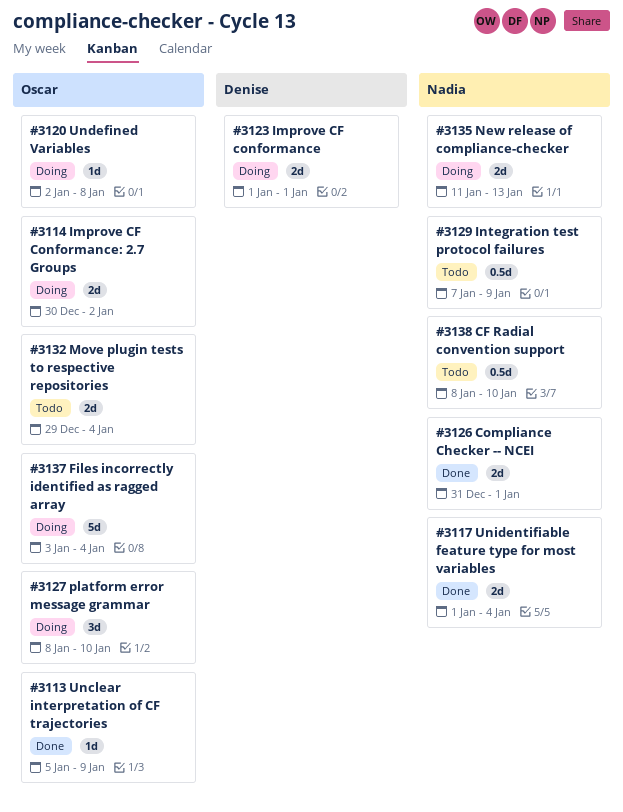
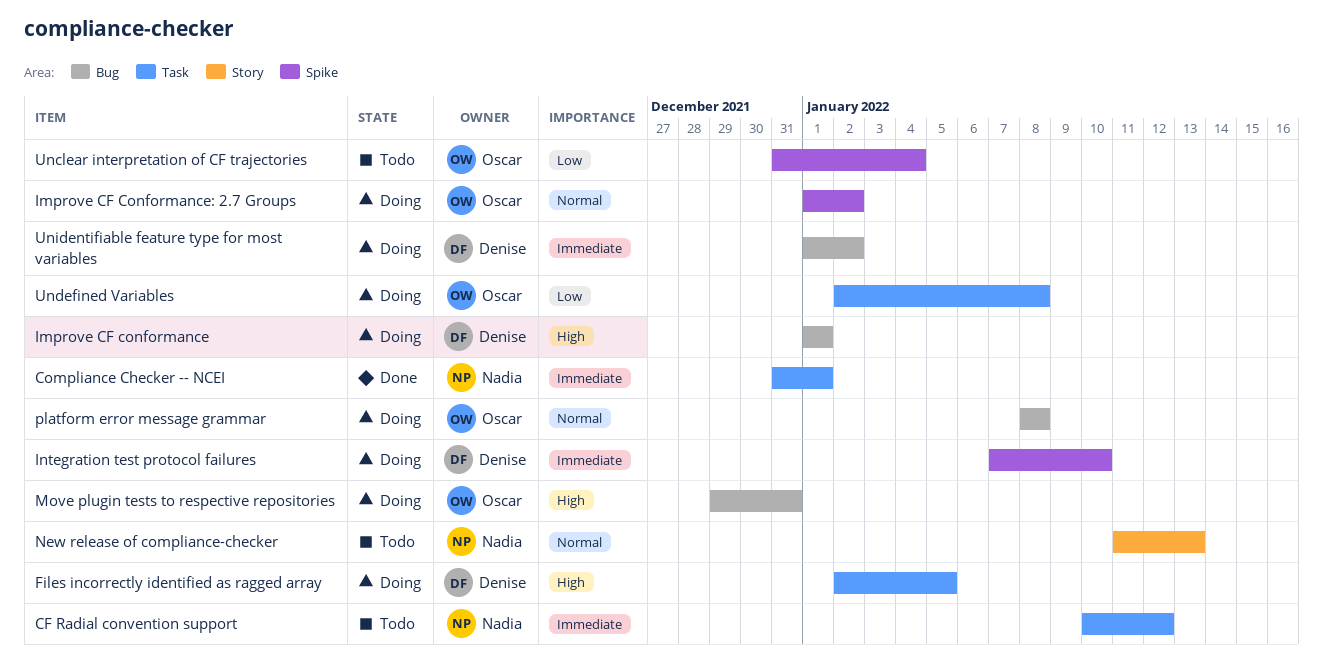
CF Radial convention support, start: Jan 8 -> Jan 10
CF Radial convention support, due: Jan 10 -> Jan 12
Files incorrectly identified as ragged array, owner: Oscar -> Denise
Files incorrectly identified as ragged array, start: Jan 3 -> Jan 2
Files incorrectly identified as ragged array, due: Jan 4 -> Jan 5
Improve CF Conformance: 2.7 Groups, start: Dec 30 -> Jan 1
Integration test protocol failures, status: Todo -> Doing
Integration test protocol failures, owner: Nadia -> Denise
Integration test protocol failures, due: Jan 9 -> Jan 10
Move plugin tests to respective repositories, status: Todo -> Doing
Move plugin tests to respective repositories, due: Jan 4 -> Dec 31
New release of compliance-checker, status: Doing -> Todo
platform error message grammar, due: Jan 10 -> Jan 8
Unclear interpretation of CF trajectories, status: Done -> Todo
Unclear interpretation of CF trajectories, start: Jan 5 -> Dec 31
Unclear interpretation of CF trajectories, due: Jan 9 -> Jan 4
Unidentifiable feature type for most variables, status: Done -> Doing
Unidentifiable feature type for most variables, owner: Nadia -> Denise
Unidentifiable feature type for most variables, due: Jan 4 -> Jan 2

